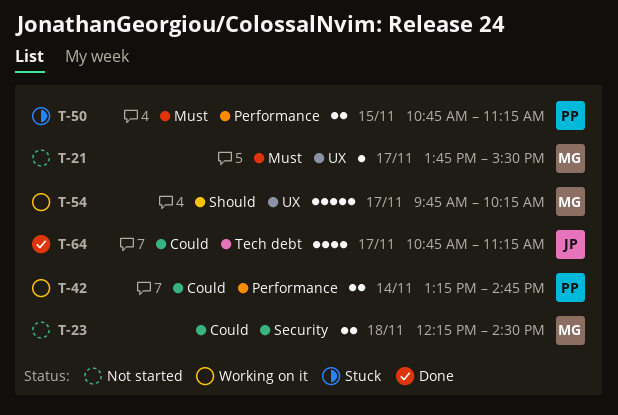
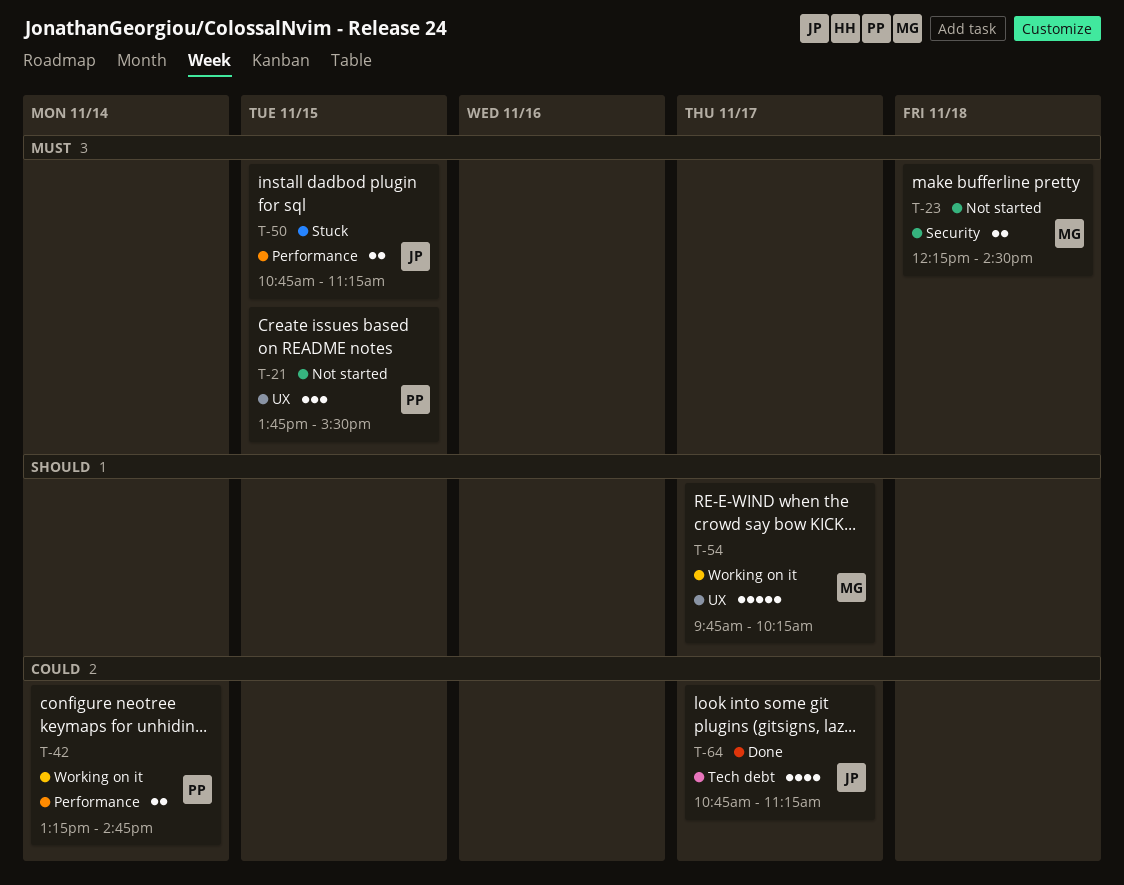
T-21, owner: MG -> PP
T-21, estimate: 1 -> 3
T-21, day: Nov 17 -> Nov 15
T-23, priority: Could -> Must
T-50, owner: PP -> JP

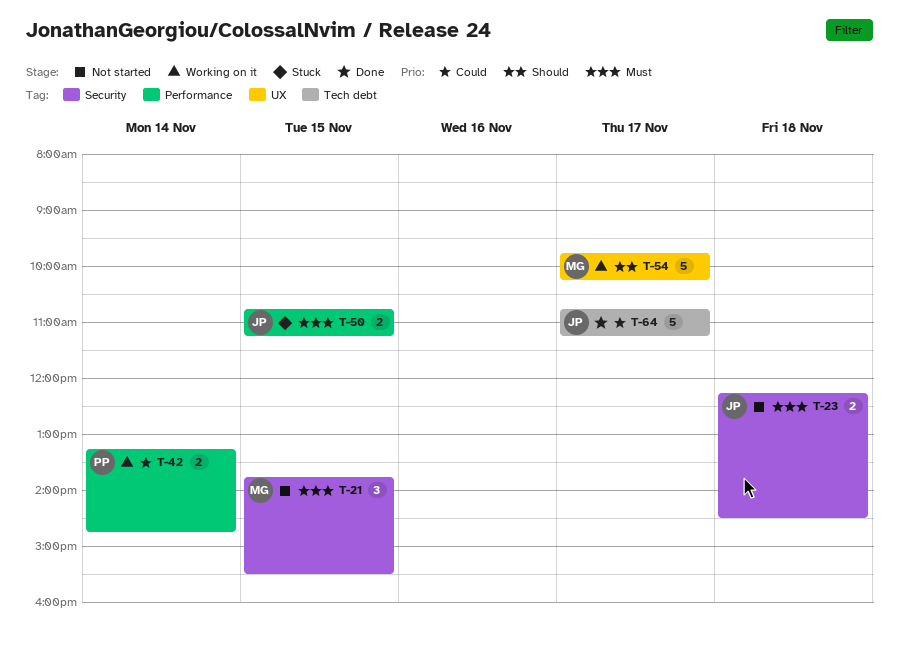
T-21, owner: PP -> MG
T-21, label: UX -> Security
T-23, owner: MG -> JP
T-64, estimate: 4 -> 5

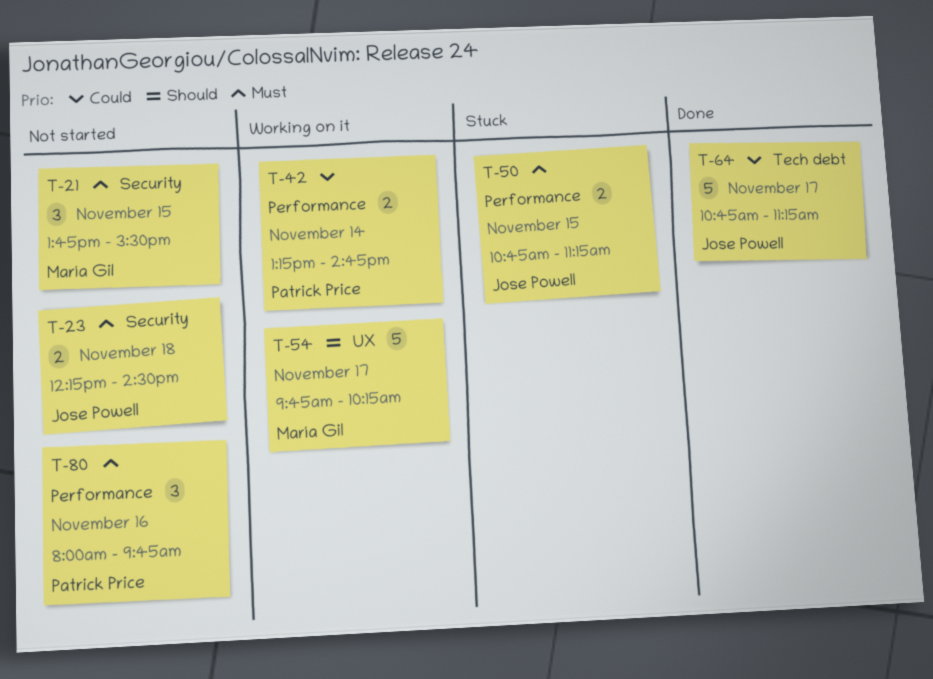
T-80: none -> present

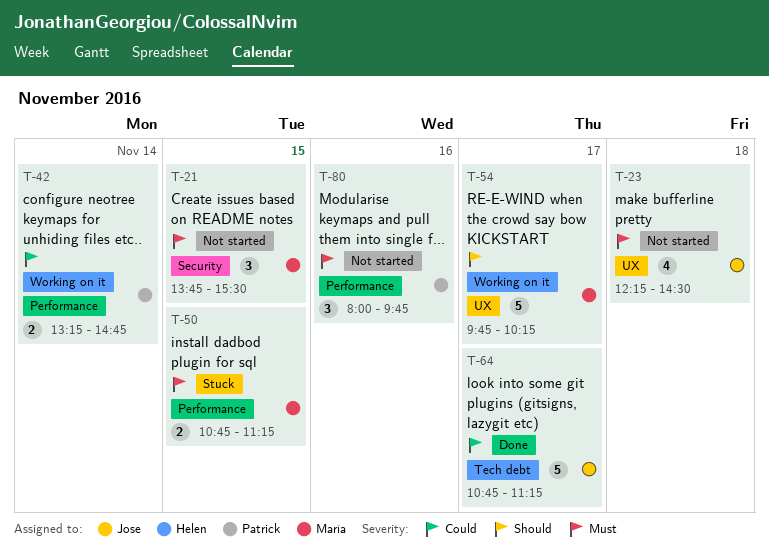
T-23, label: Security -> UX
T-23, estimate: 2 -> 4
T-50, owner: Jose Powell -> María Gil

